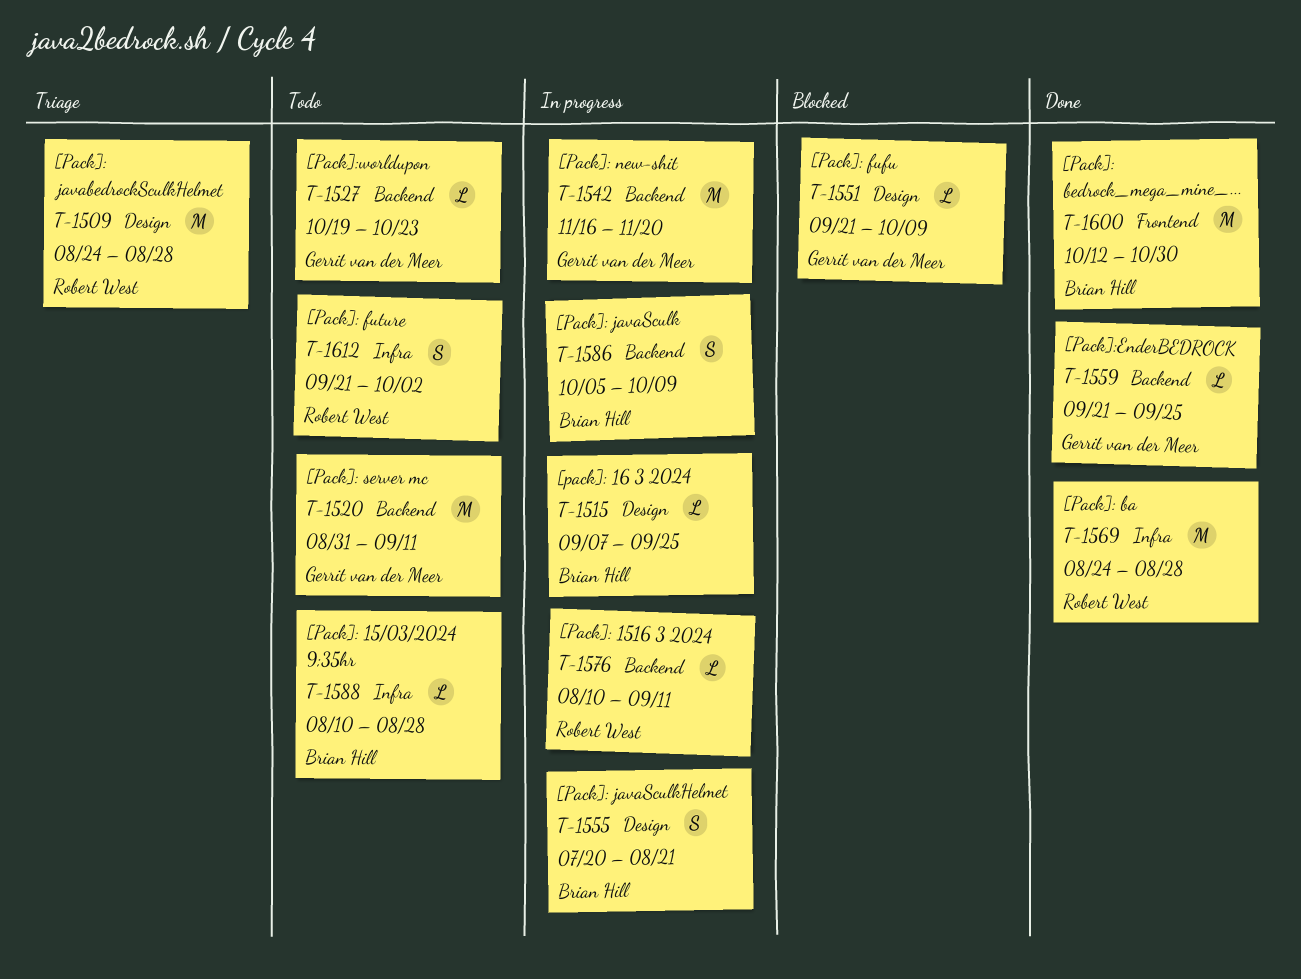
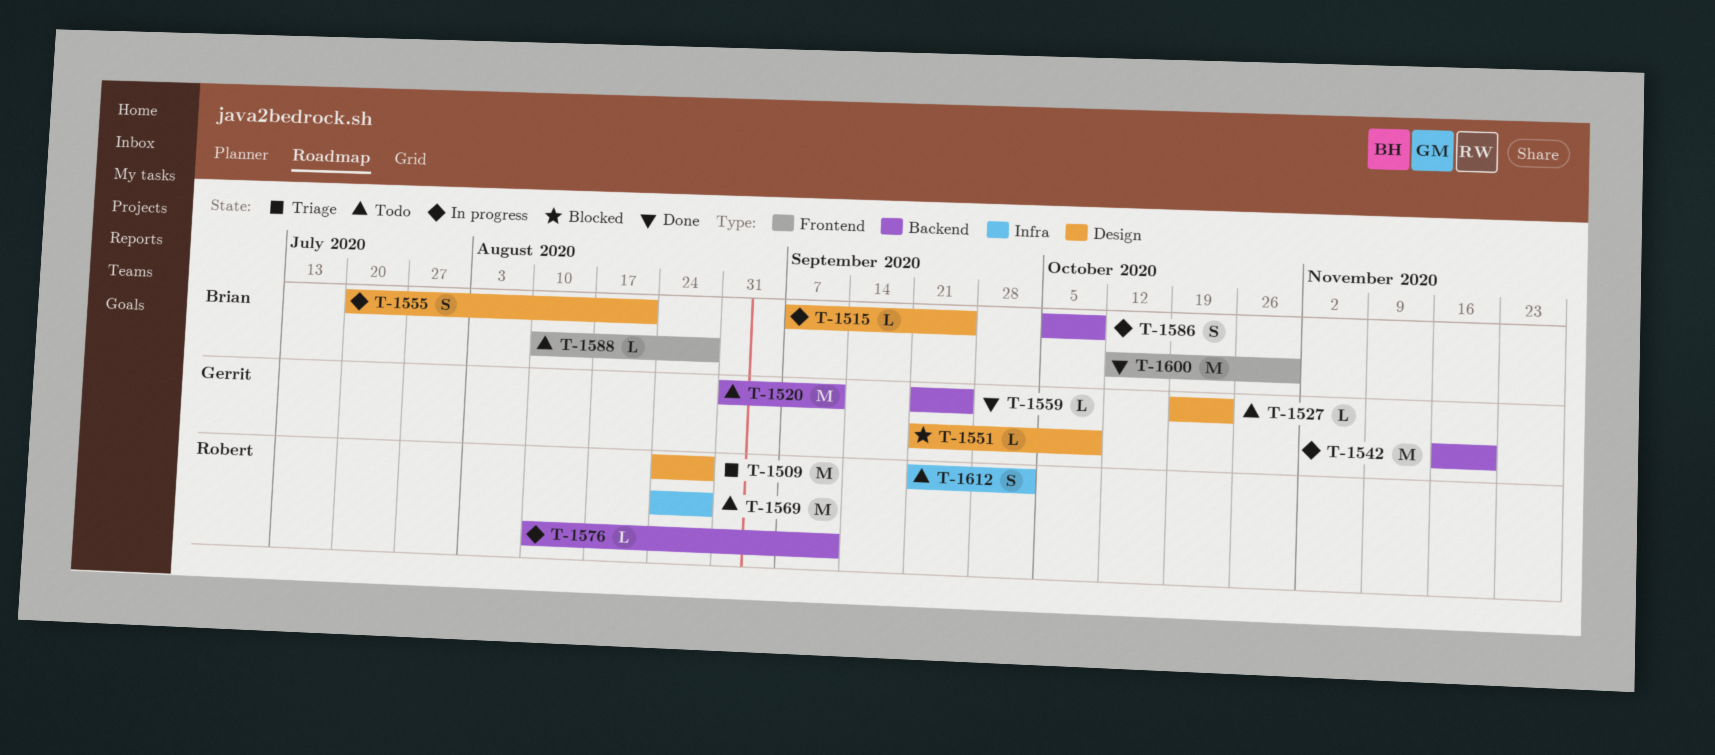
T-1527, label: Backend -> Design
T-1569, status: Done -> Todo
T-1588, label: Infra -> Frontend

